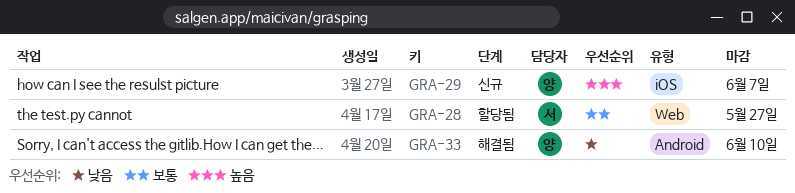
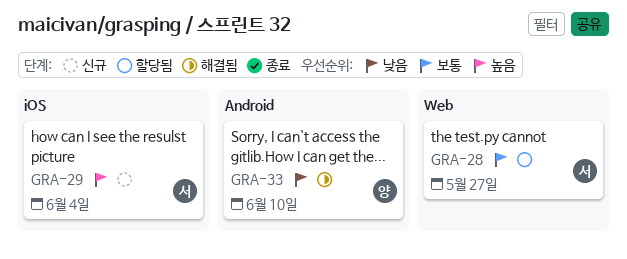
GRA-29, owner: 양 -> 서
GRA-29, due: Jun 7 -> Jun 4

